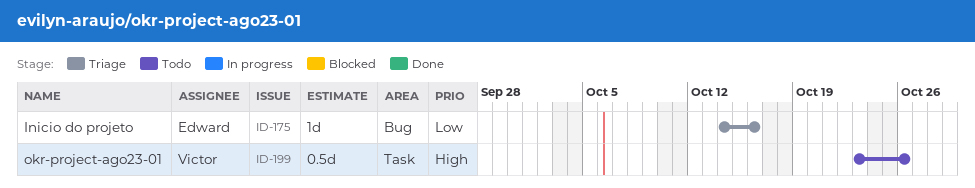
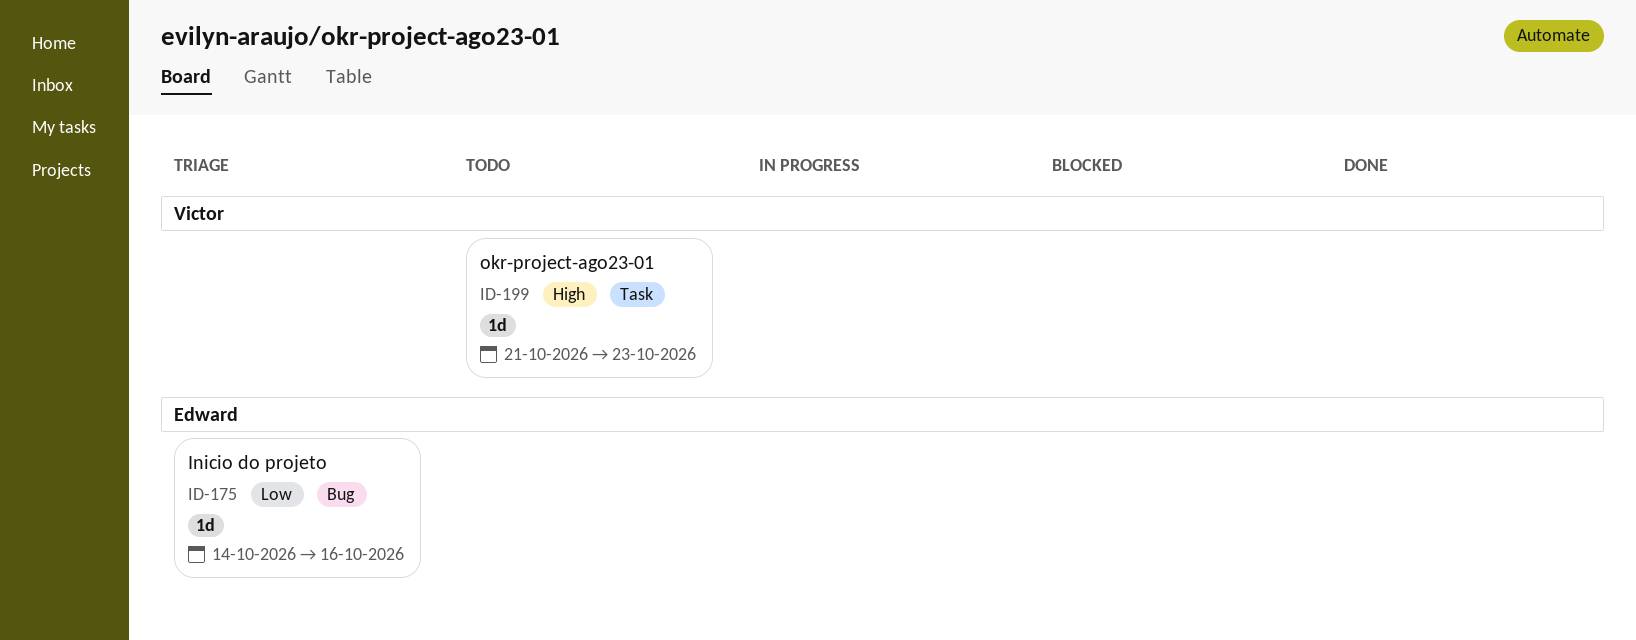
ID-199, estimate: 0.5d -> 1d
ID-199, start: Oct 23 -> Oct 21
ID-199, due: Oct 26 -> Oct 23

